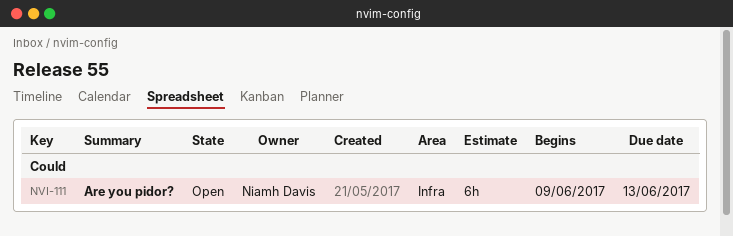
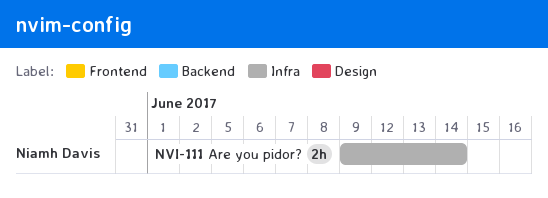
NVI-111, estimate: 6h -> 2h
NVI-111, due: Jun 13 -> Jun 14

